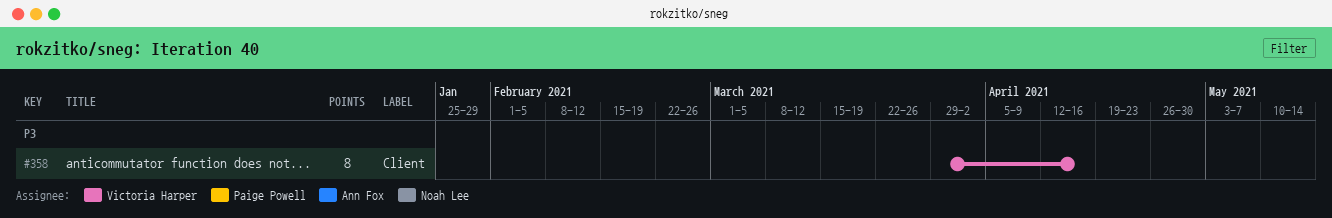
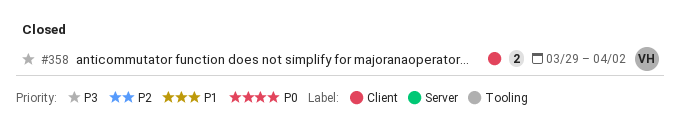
#358, estimate: 8 -> 2
#358, due: Apr 16 -> Apr 2

